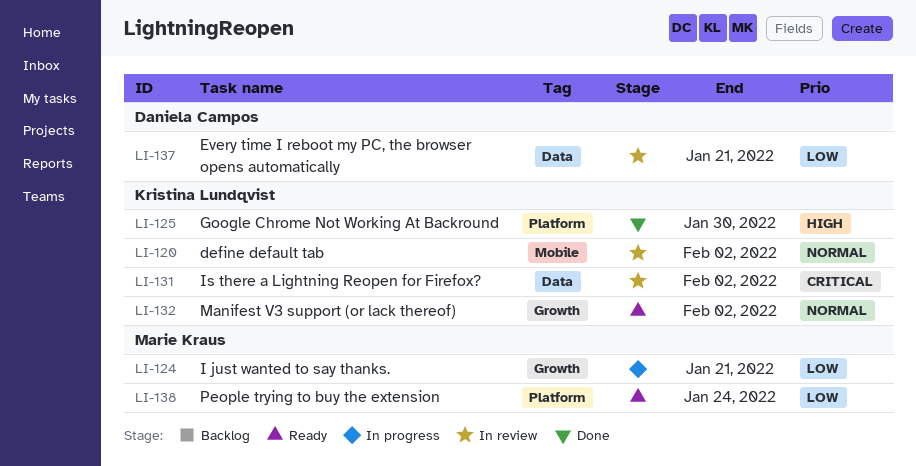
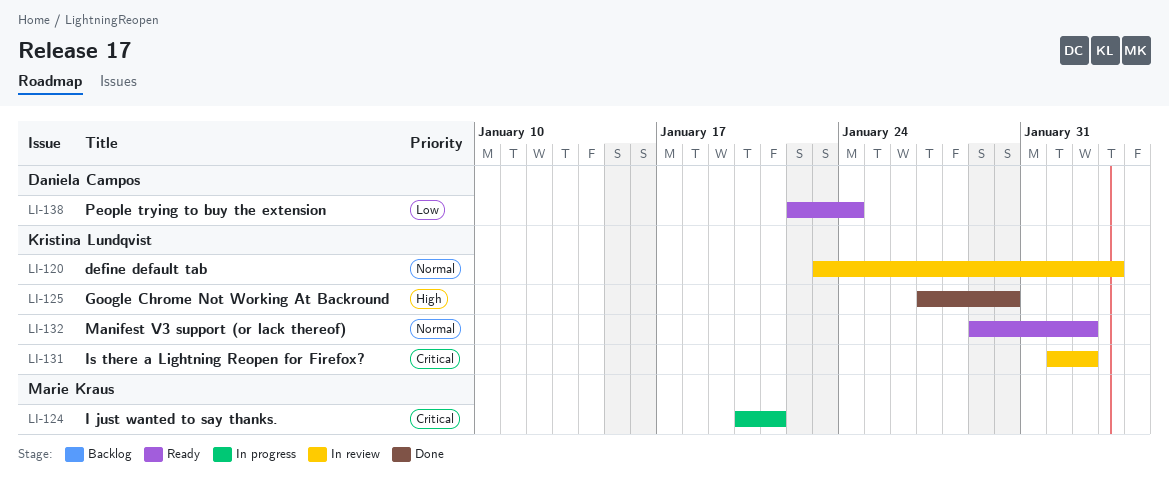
LI-120, due: Feb 2 -> Feb 3
LI-124, priority: Low -> Critical
LI-137: present -> none
LI-138, owner: Marie Kraus -> Daniela Campos

